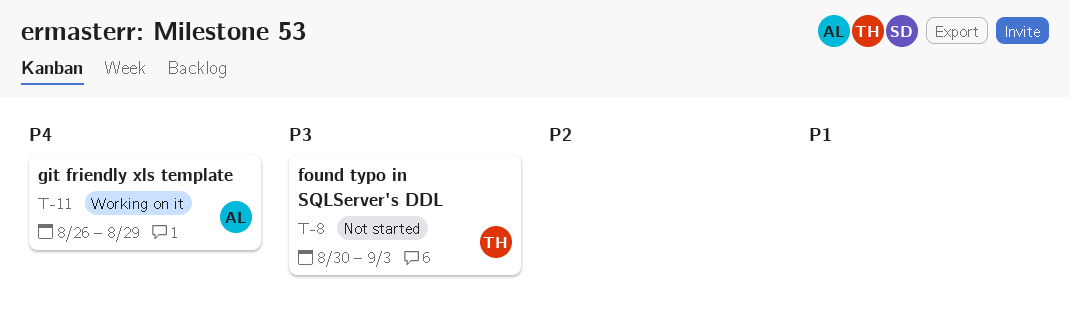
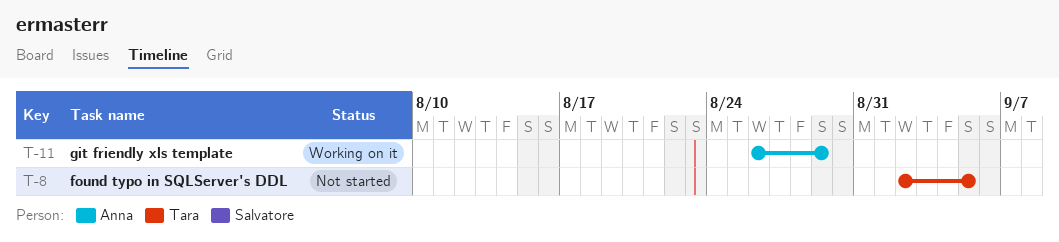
T-8, start: Aug 30 -> Sep 2
T-8, due: Sep 3 -> Sep 5

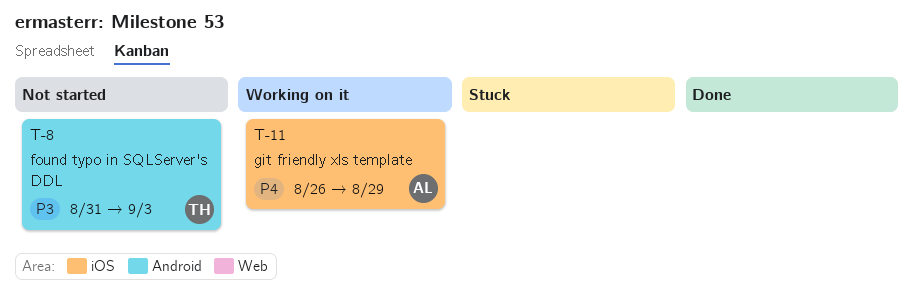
T-8, start: Sep 2 -> Aug 31
T-8, due: Sep 5 -> Sep 3

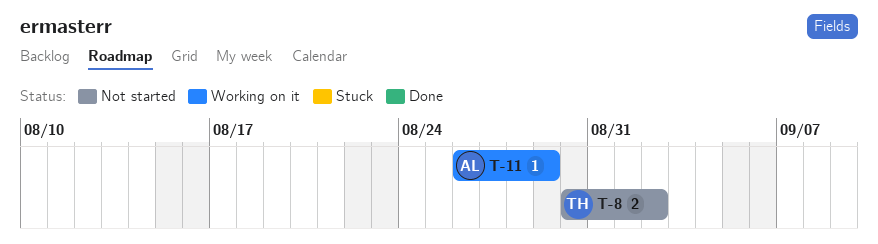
T-8, start: Aug 31 -> Aug 30
T-8, due: Sep 3 -> Sep 2

